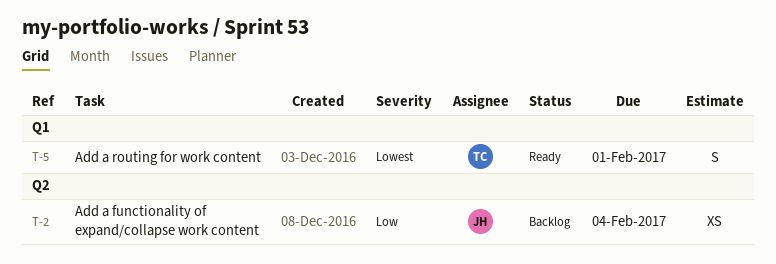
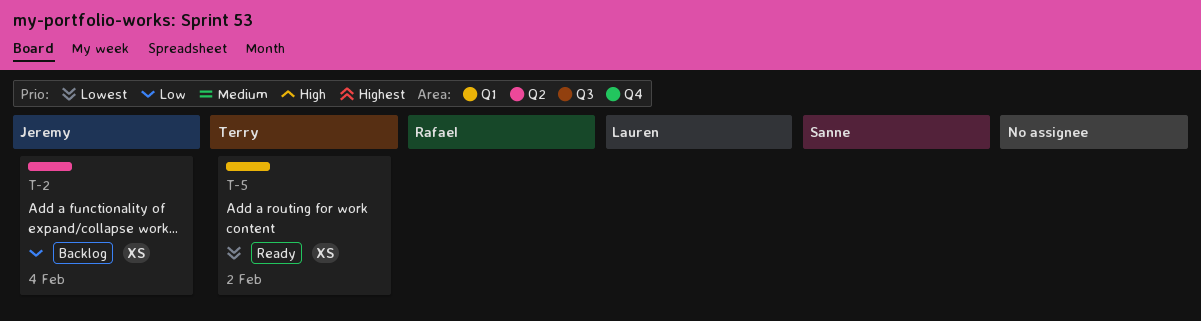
T-5, estimate: S -> XS
T-5, due: Feb 1 -> Feb 2

